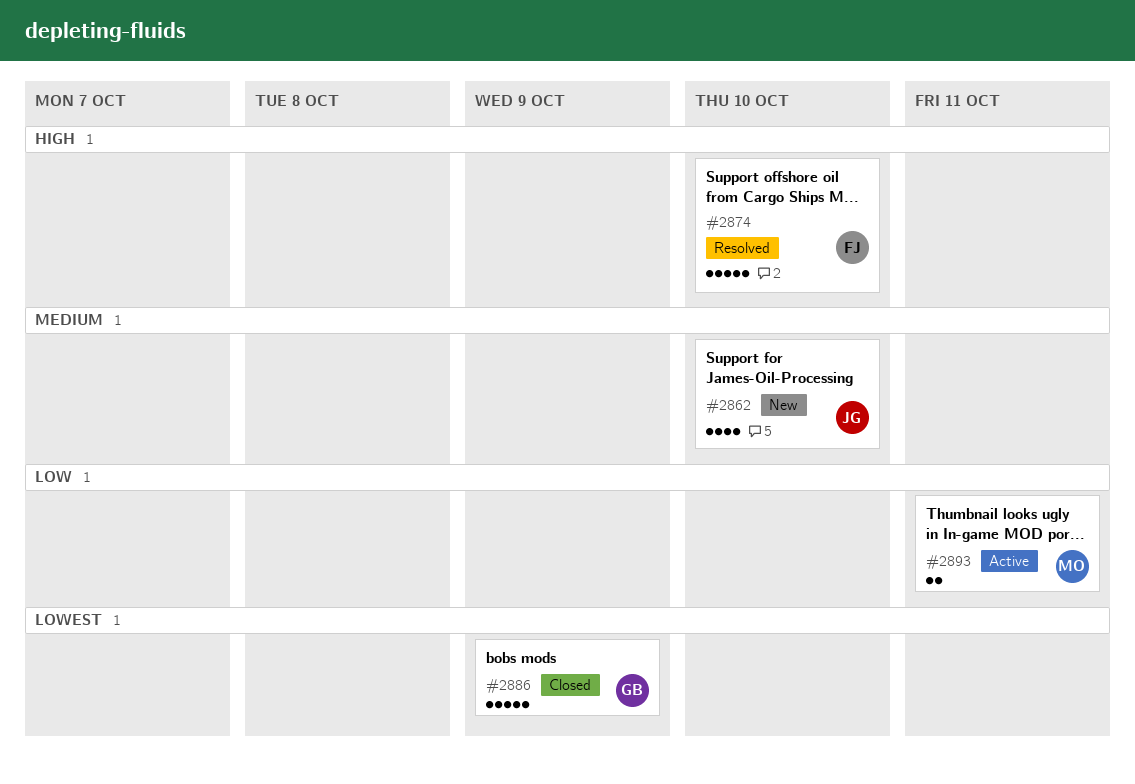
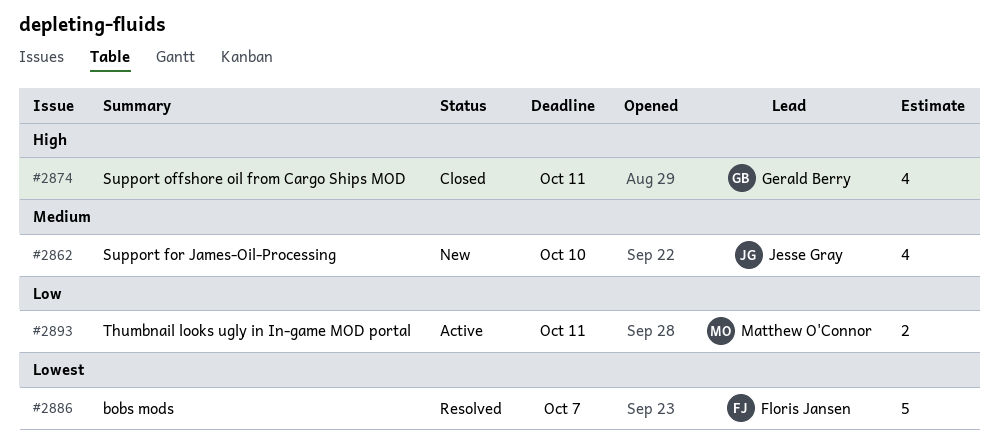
#2874, status: Resolved -> Closed
#2874, owner: Floris Jansen -> Gerald Berry
#2874, estimate: 5 -> 4
#2874, due: Oct 10 -> Oct 11
#2886, status: Closed -> Resolved
#2886, owner: Gerald Berry -> Floris Jansen
#2886, due: Oct 9 -> Oct 7

